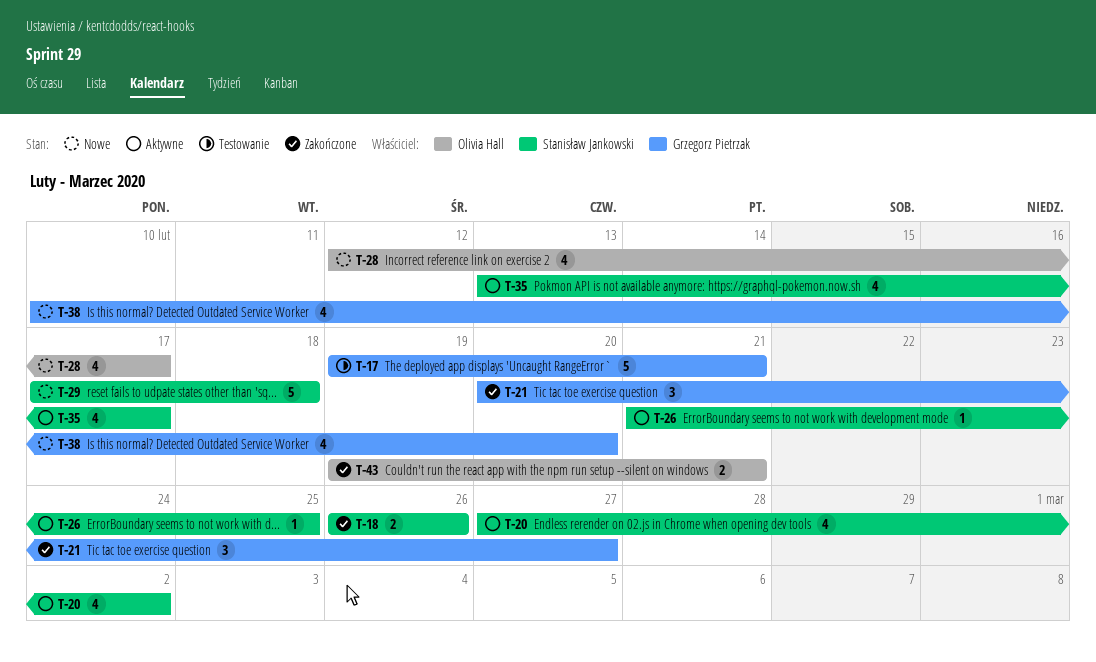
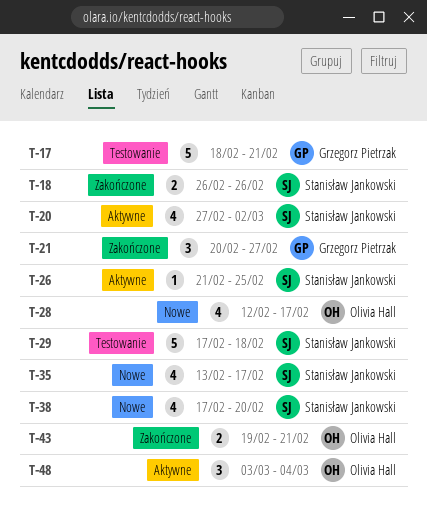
T-17, start: Feb 19 -> Feb 18
T-29, status: Nowe -> Testowanie
T-35, status: Aktywne -> Nowe
T-38, owner: Grzegorz Pietrzak -> Stanisław Jankowski
T-38, start: Feb 10 -> Feb 17
T-48: none -> present

